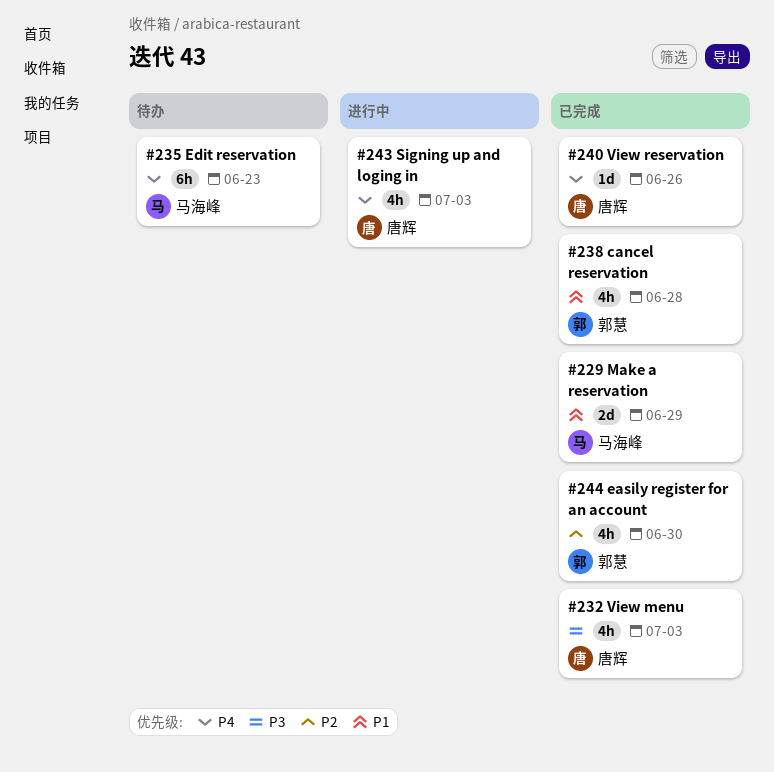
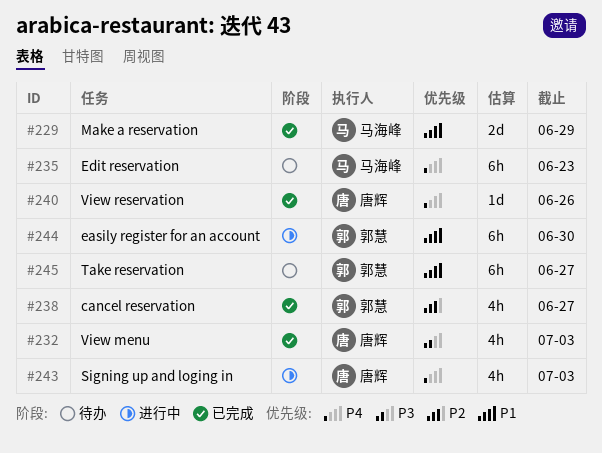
#238, priority: P1 -> P2
#238, due: Jun 28 -> Jun 27
#244, status: 已完成 -> 进行中
#244, priority: P2 -> P1
#244, estimate: 4h -> 6h
#245: none -> present

